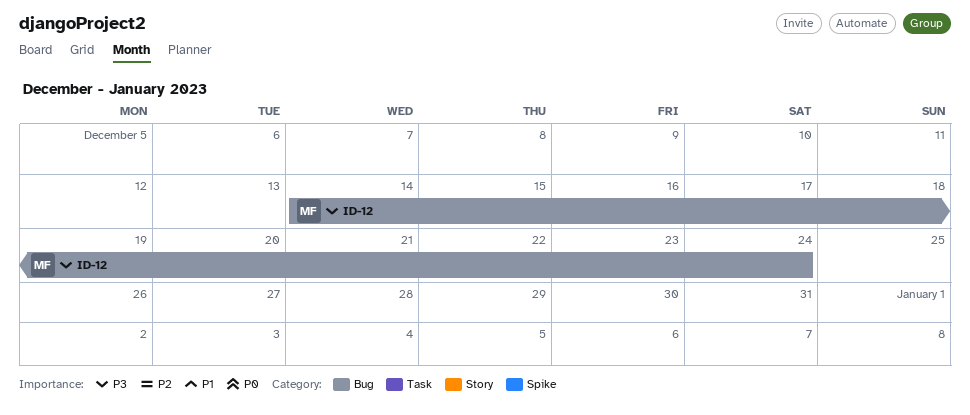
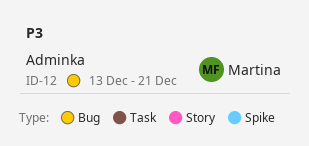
ID-12, start: Dec 14 -> Dec 13
ID-12, due: Dec 24 -> Dec 21

